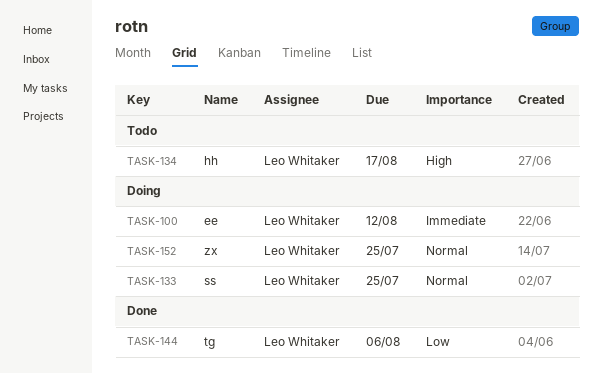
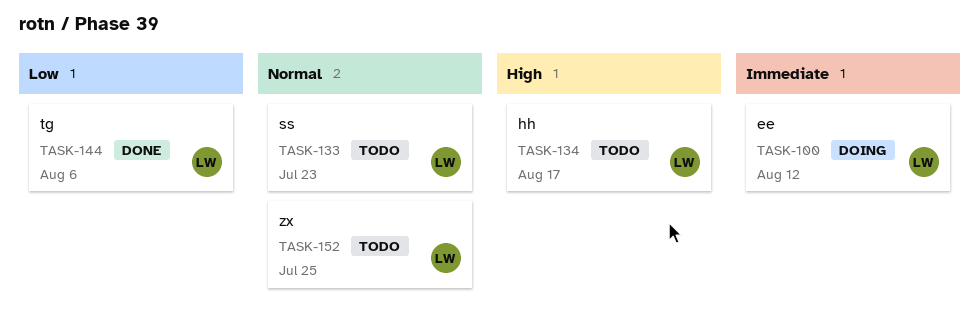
TASK-133, status: Doing -> Todo
TASK-133, due: Jul 25 -> Jul 23
TASK-152, status: Doing -> Todo

